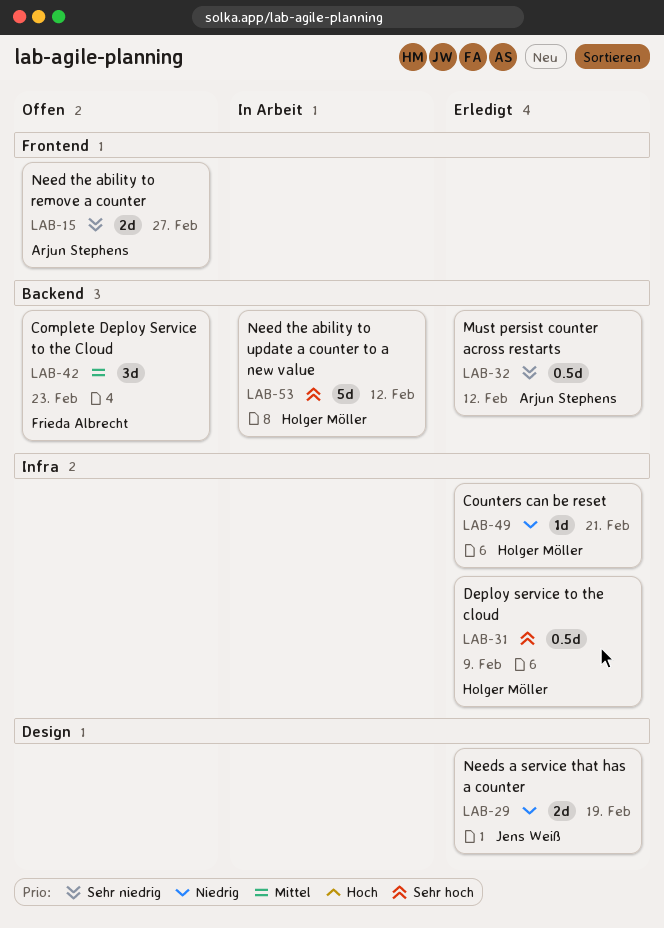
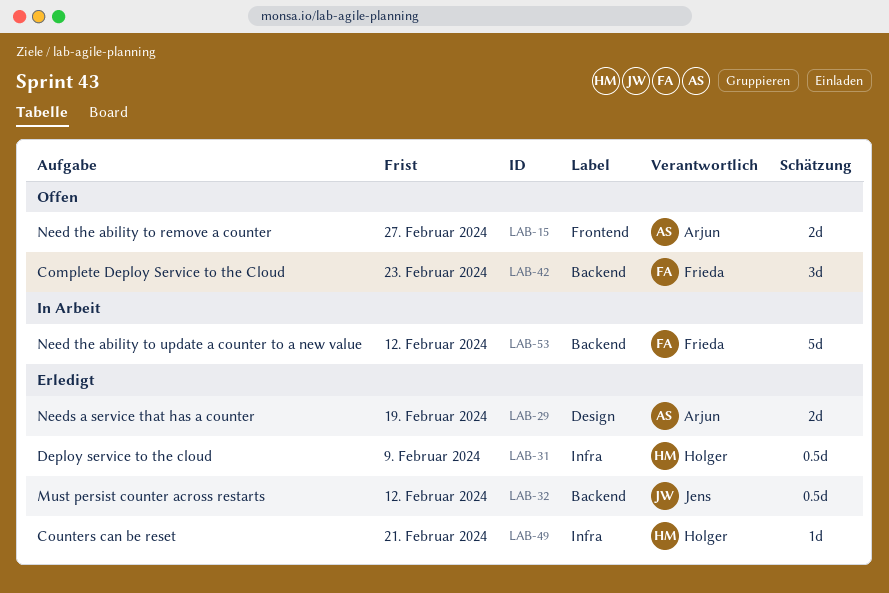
LAB-29, owner: Jens Weiß -> Arjun Stephens
LAB-32, owner: Arjun Stephens -> Jens Weiß
LAB-53, owner: Holger Möller -> Frieda Albrecht

